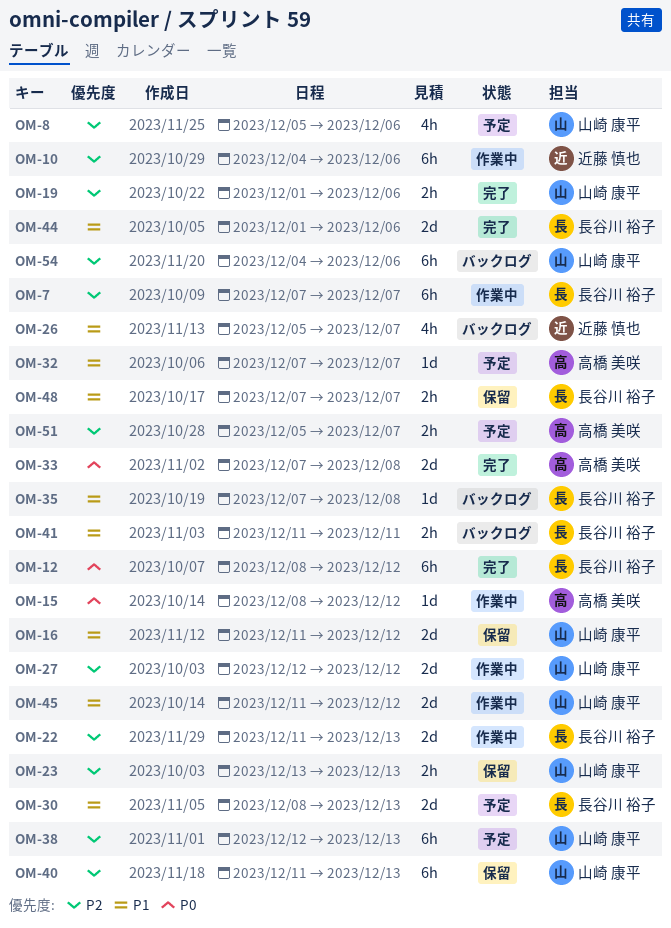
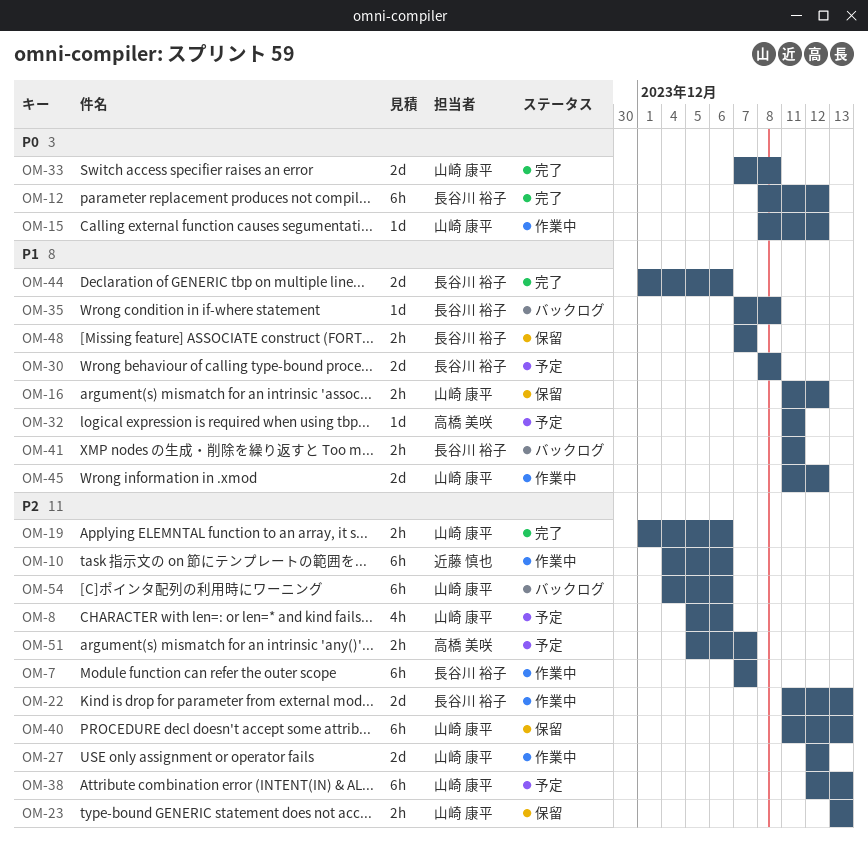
OM-15, owner: 高橋 美咲 -> 山崎 康平
OM-16, estimate: 2d -> 2h
OM-26: present -> none
OM-30, due: Dec 13 -> Dec 8
OM-32, start: Dec 7 -> Dec 11
OM-32, due: Dec 7 -> Dec 11
OM-33, owner: 高橋 美咲 -> 山崎 康平

